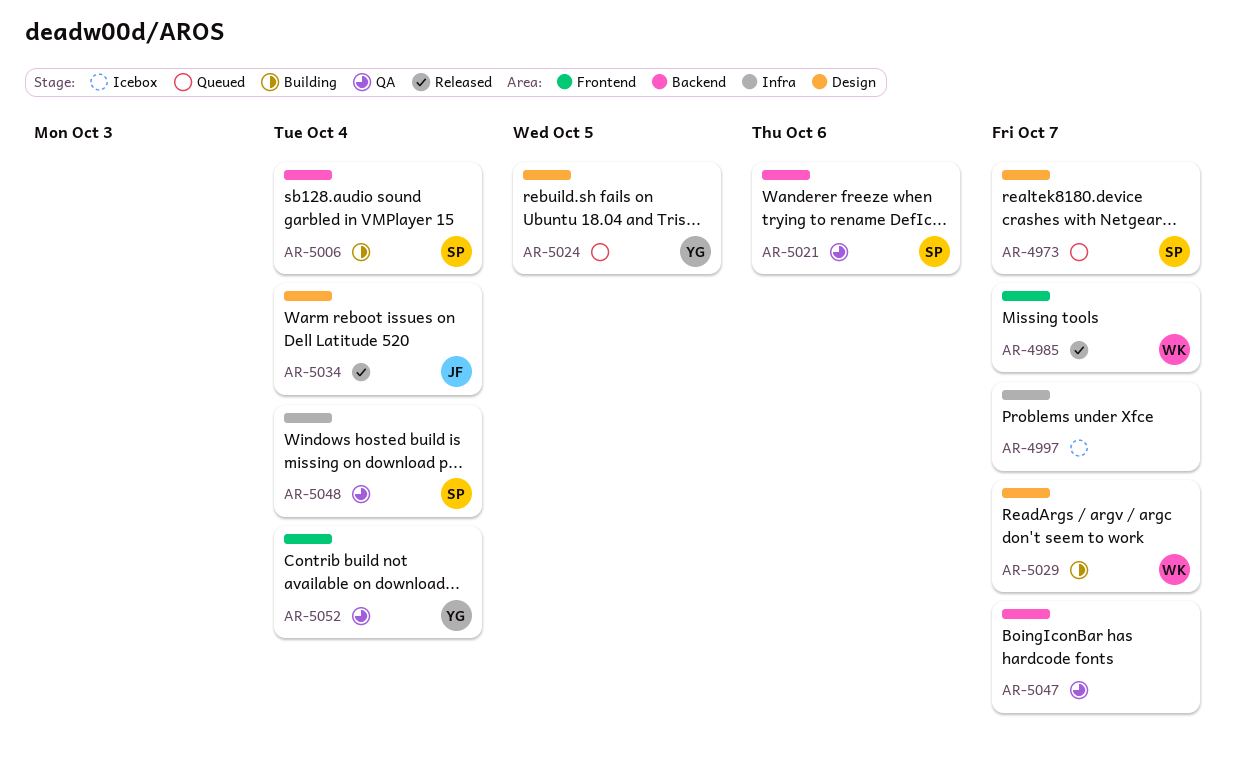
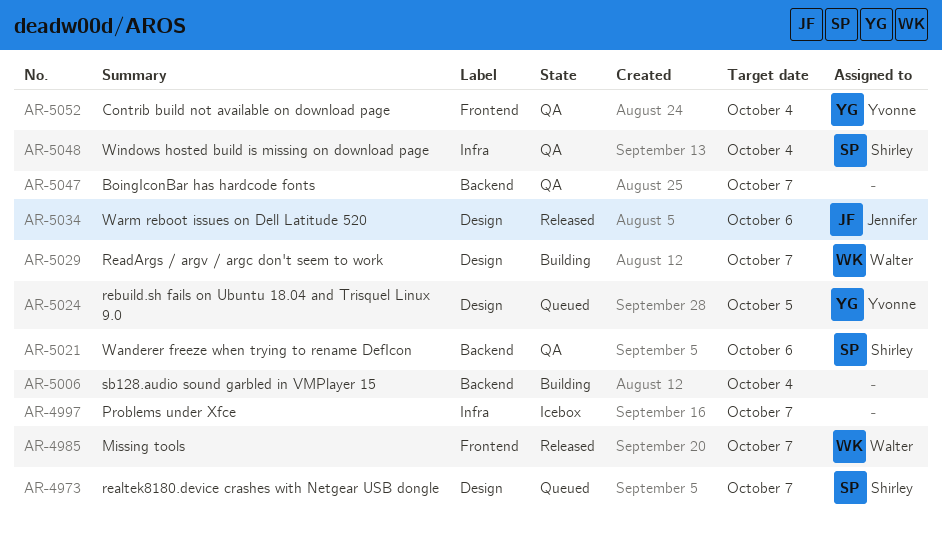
AR-5006, owner: Shirley -> none
AR-5034, due: Oct 4 -> Oct 6

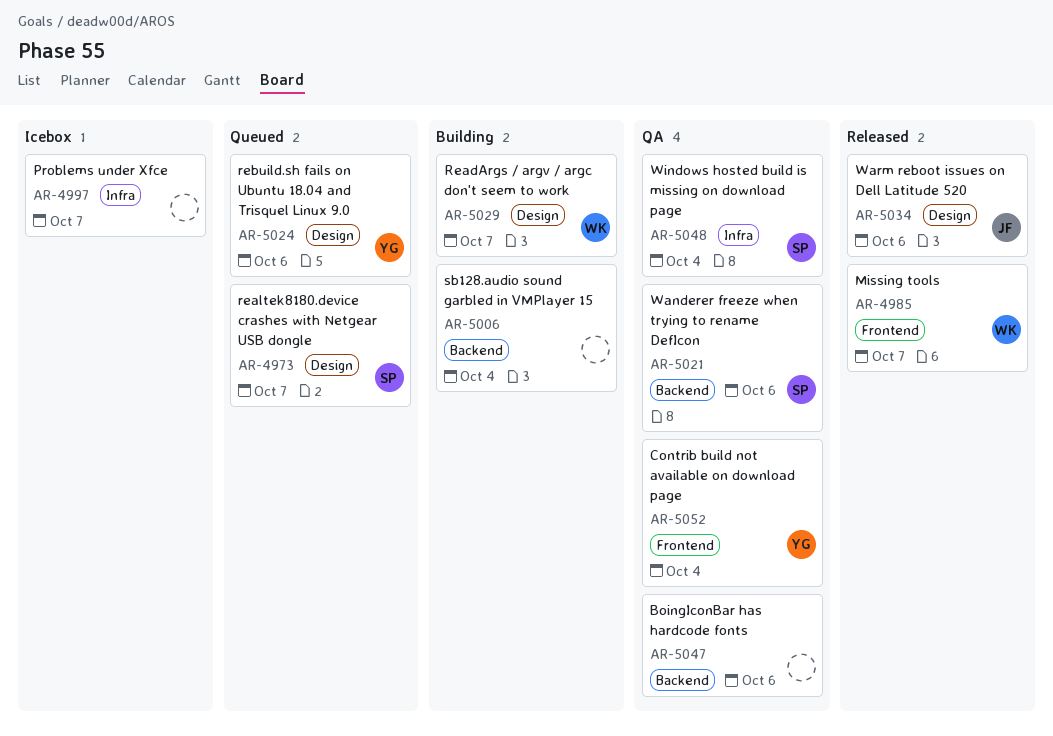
AR-5024, due: Oct 5 -> Oct 6
AR-5047, due: Oct 7 -> Oct 6

